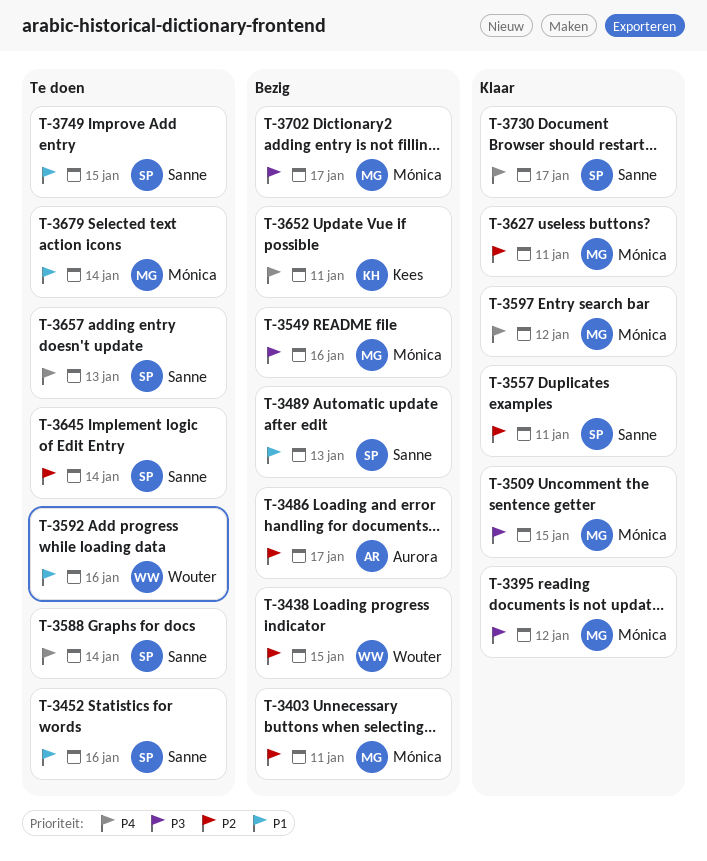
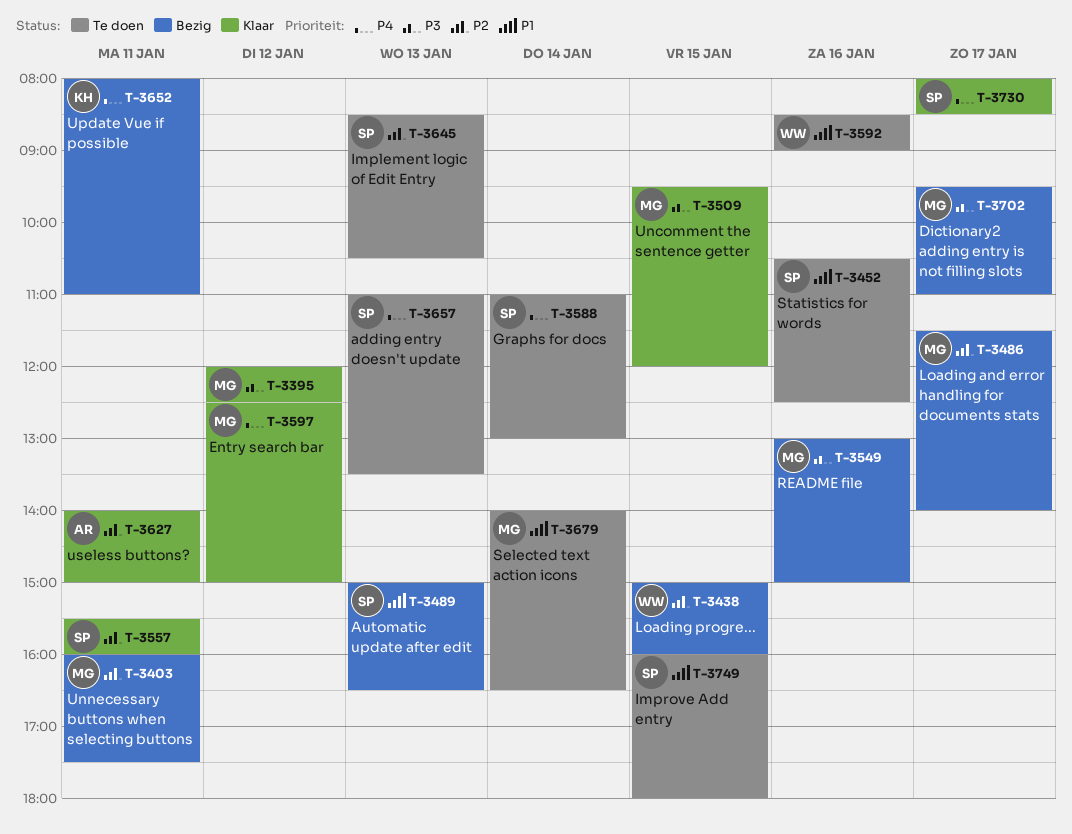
T-3486, owner: Aurora -> Mónica
T-3627, owner: Mónica -> Aurora
T-3645, day: Jan 14 -> Jan 13

